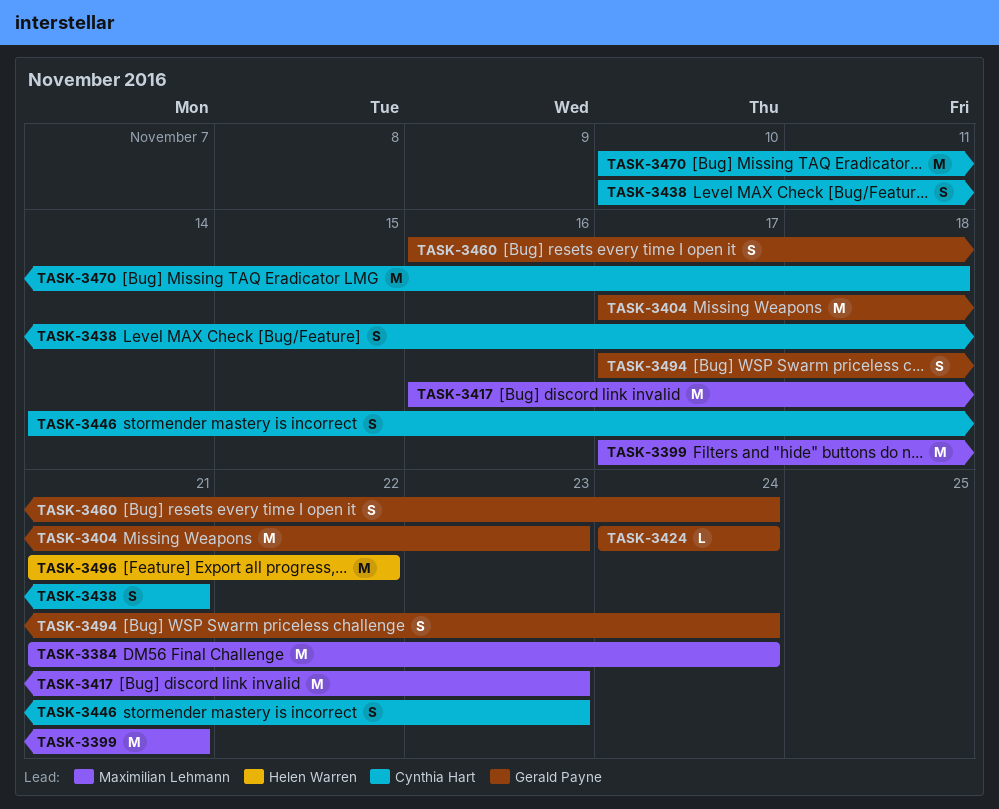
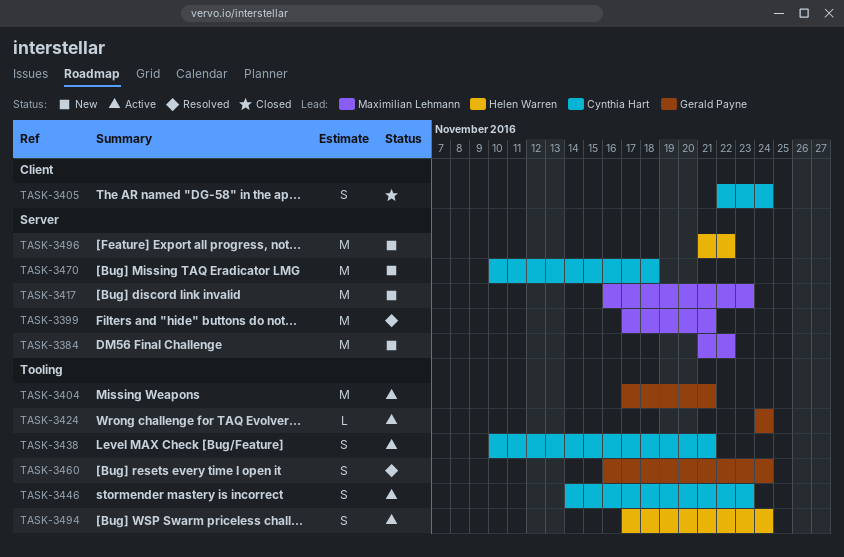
TASK-3384, due: Nov 24 -> Nov 22
TASK-3404, due: Nov 23 -> Nov 21
TASK-3405: none -> present
TASK-3494, owner: Gerald Payne -> Helen Warren

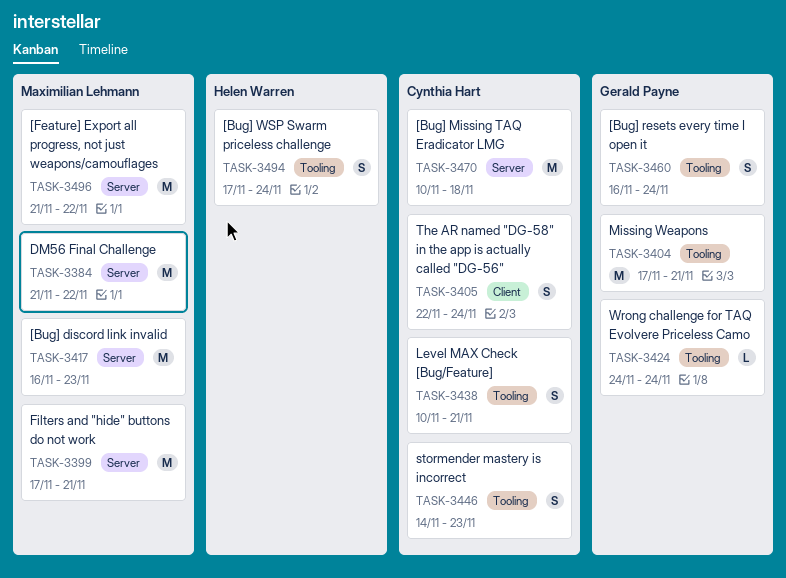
TASK-3496, owner: Helen Warren -> Maximilian Lehmann

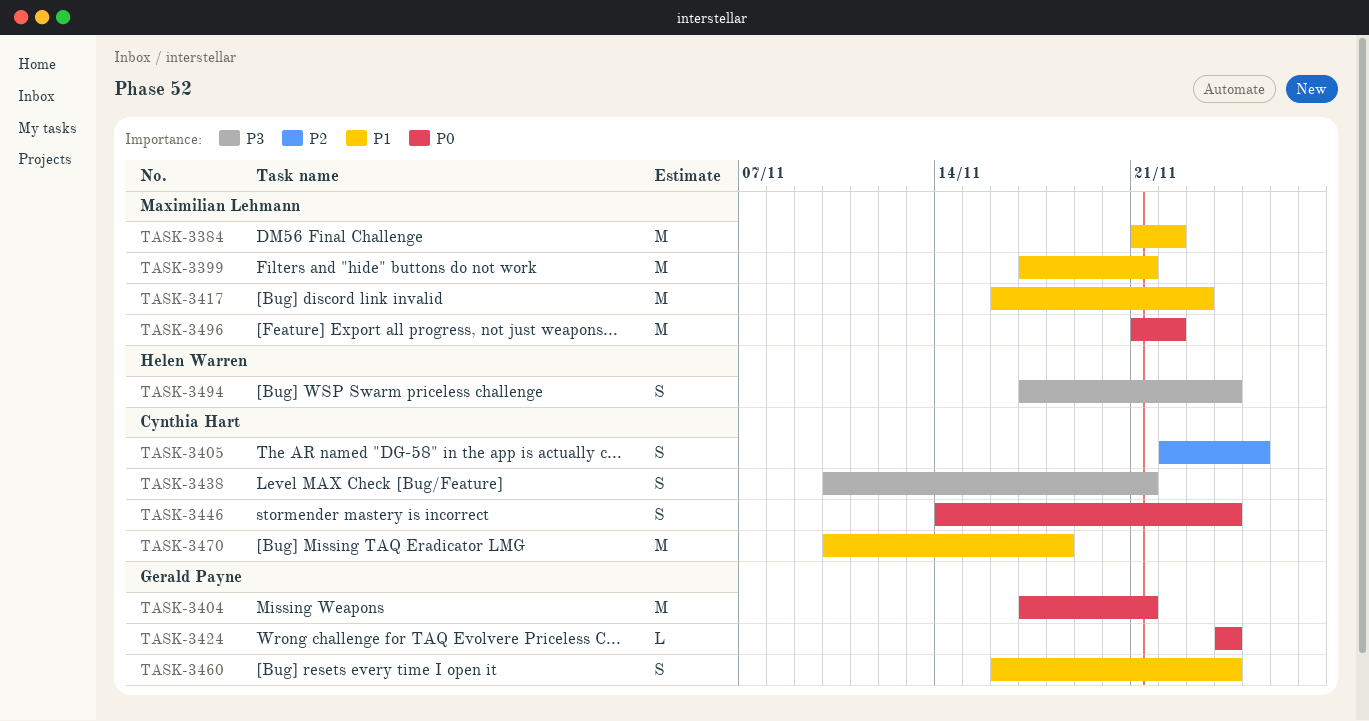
TASK-3405, due: Nov 24 -> Nov 25
TASK-3446, due: Nov 23 -> Nov 24

